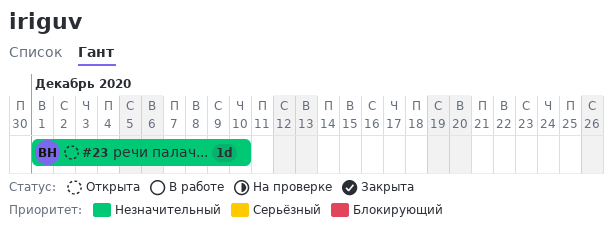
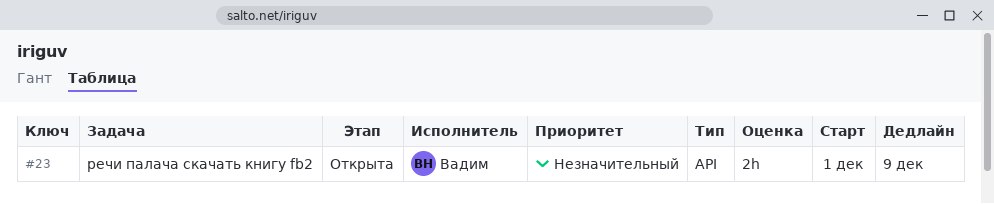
#23, estimate: 1d -> 2h
#23, due: Dec 10 -> Dec 9

